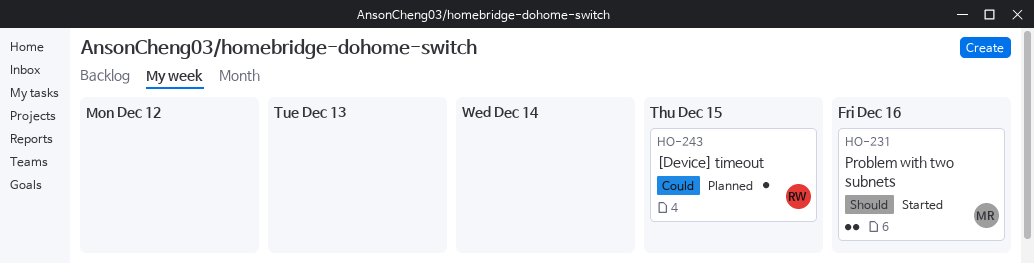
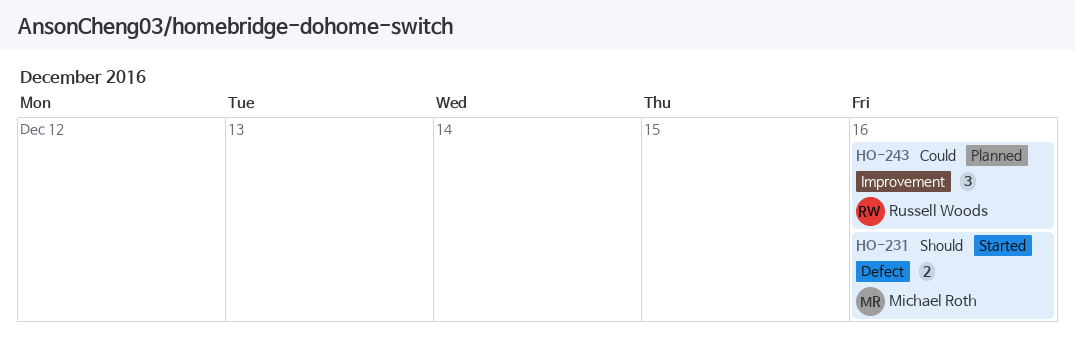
HO-243, estimate: 1 -> 3
HO-243, due: Dec 15 -> Dec 16

